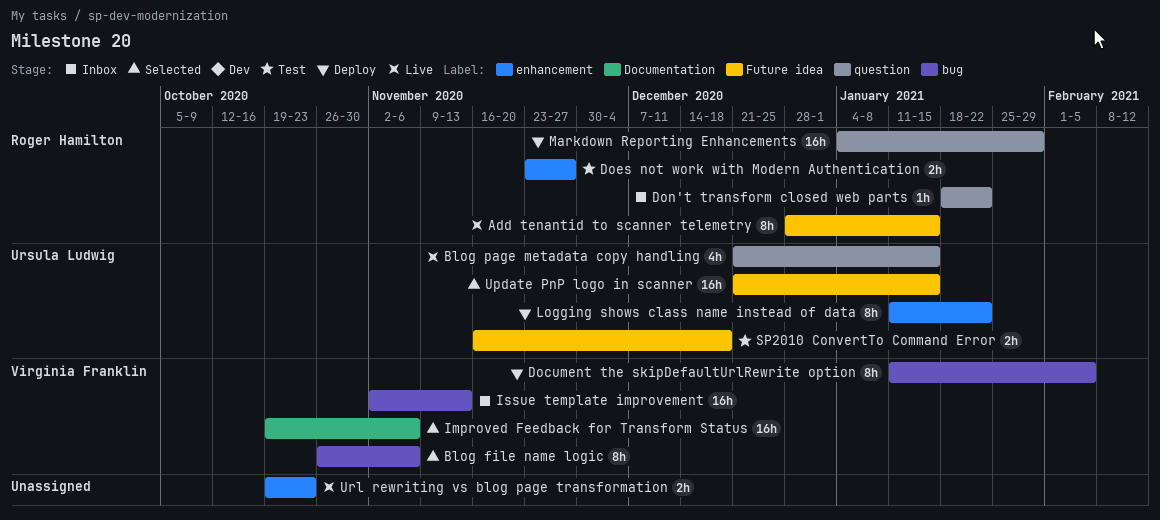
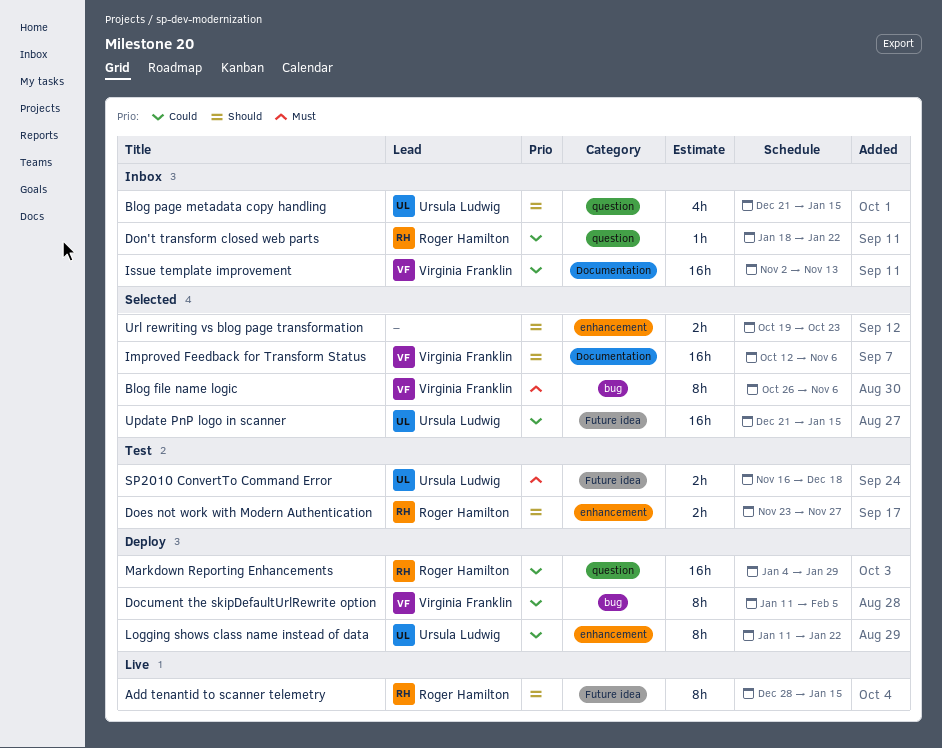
Blog page metadata copy handling, status: Live -> Inbox
Improved Feedback for Transform Status, start: Oct 19 -> Oct 12
Issue template improvement, label: bug -> Documentation
Url rewriting vs blog page transformation, status: Live -> Selected

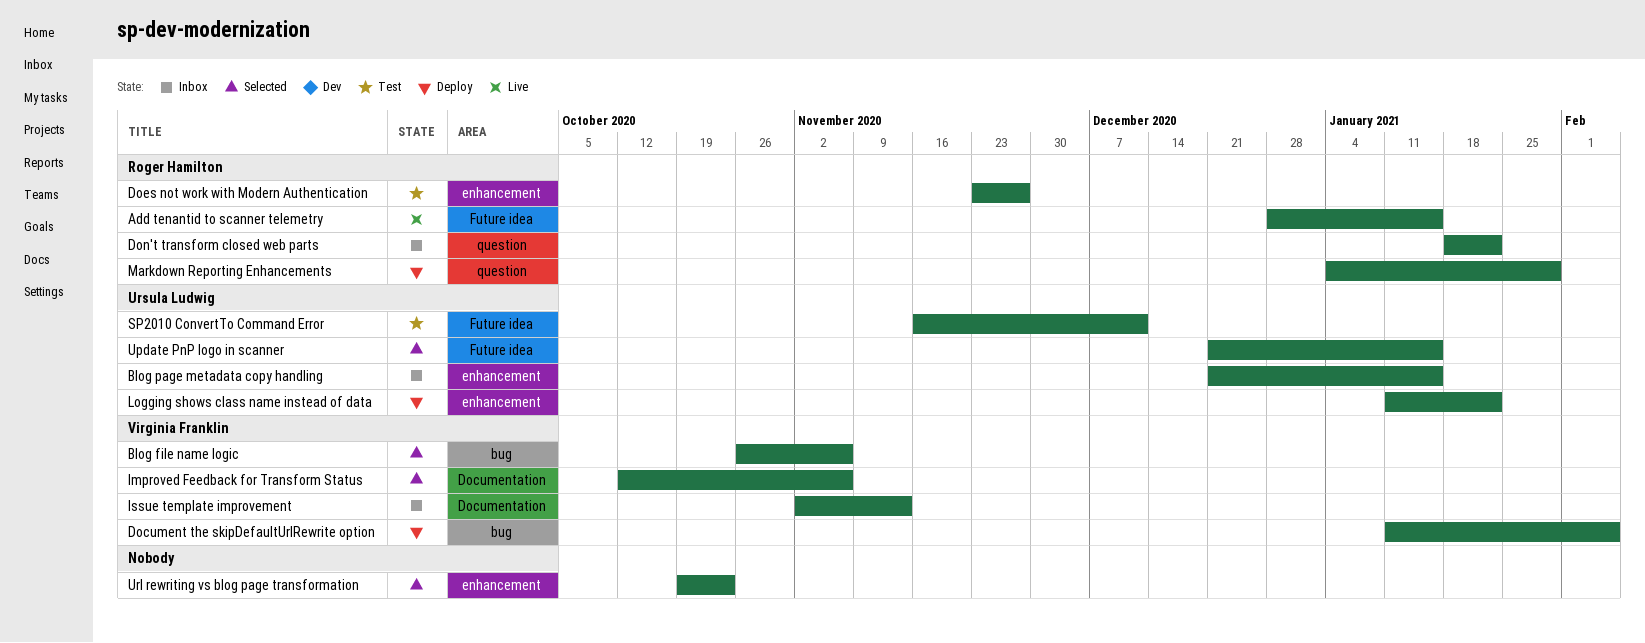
Blog page metadata copy handling, label: question -> enhancement
SP2010 ConvertTo Command Error, due: Dec 18 -> Dec 11

